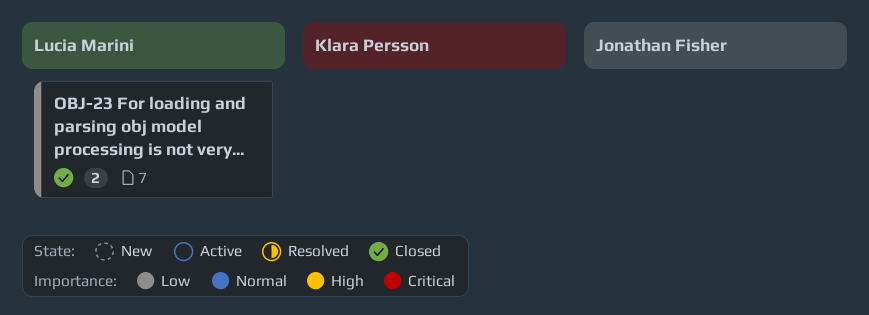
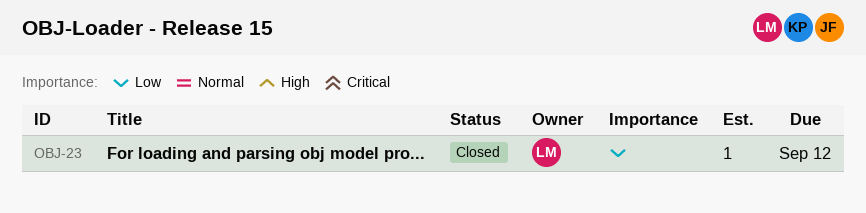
OBJ-23, estimate: 2 -> 1

